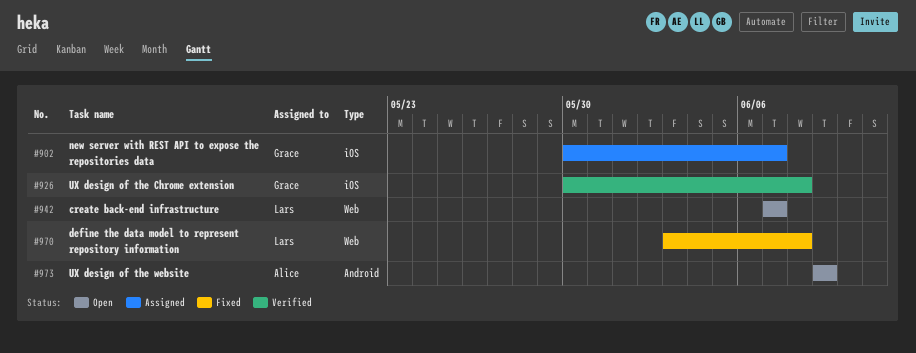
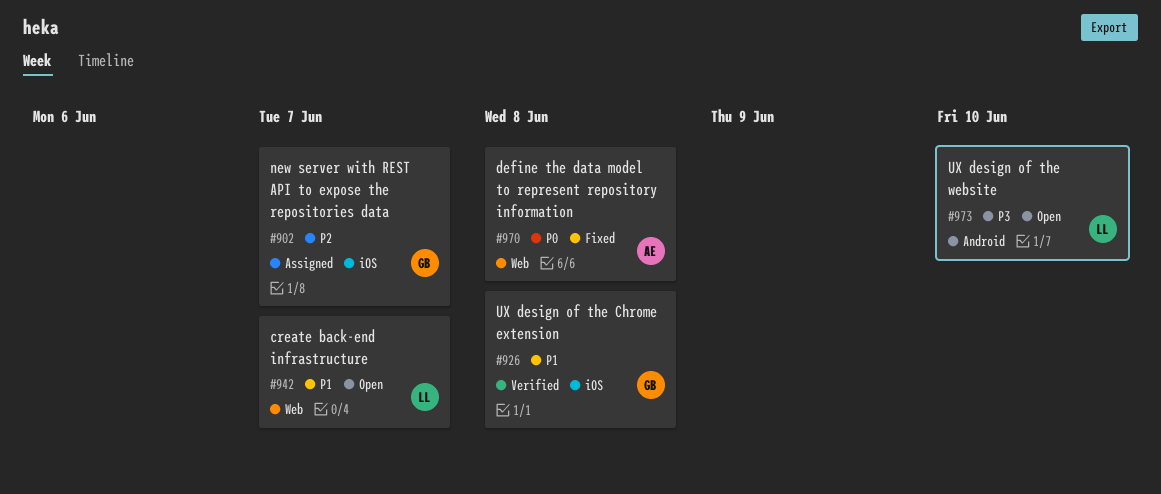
#970, owner: Lars -> Alice
#973, owner: Alice -> Lars
#973, due: Jun 9 -> Jun 10

